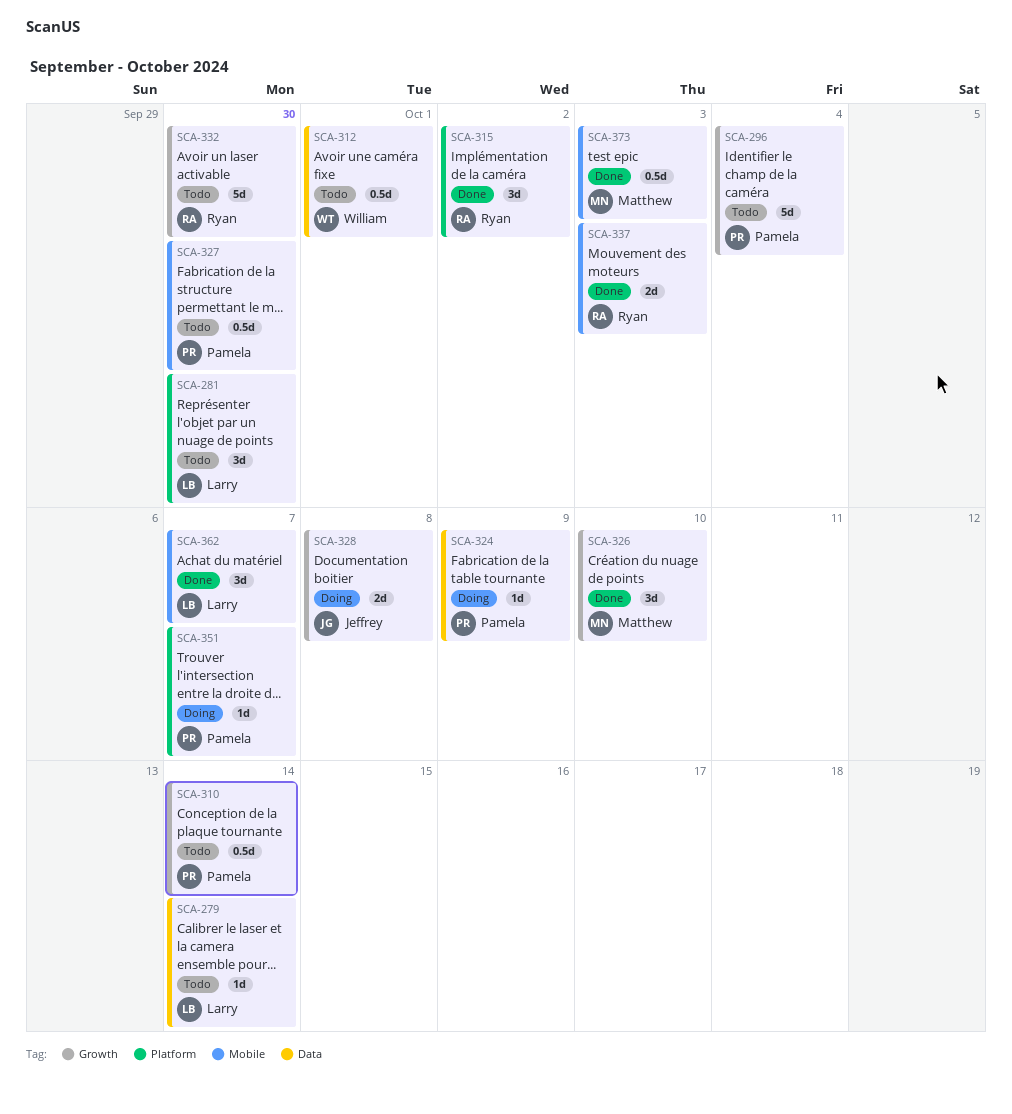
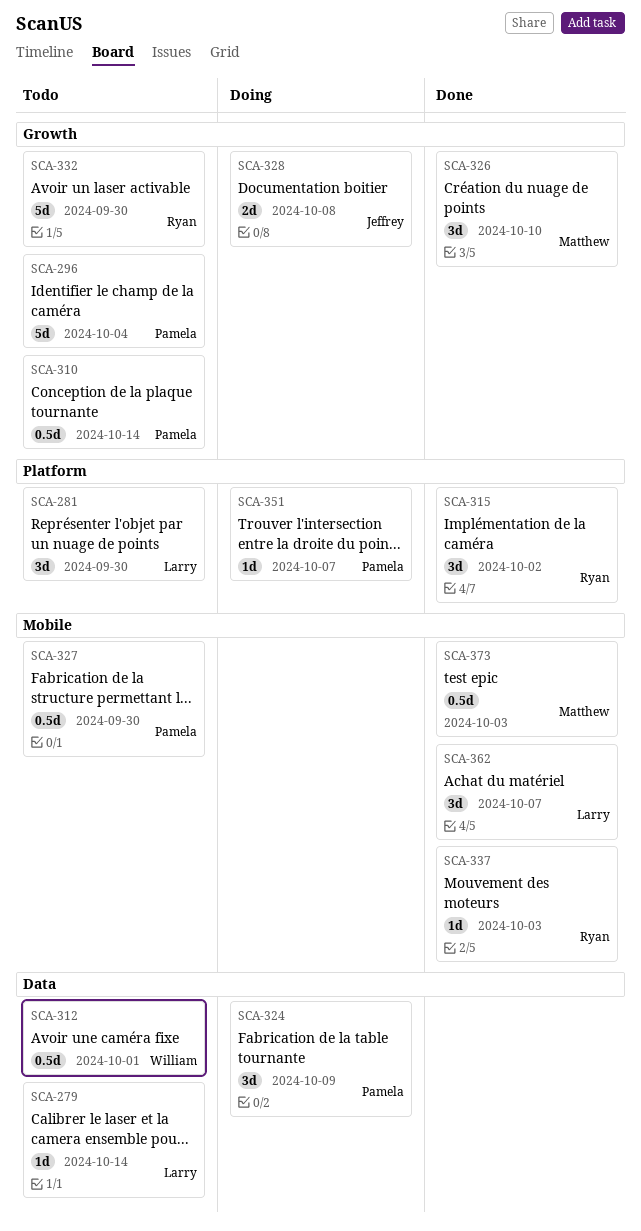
SCA-324, estimate: 1d -> 3d
SCA-337, estimate: 2d -> 1d

